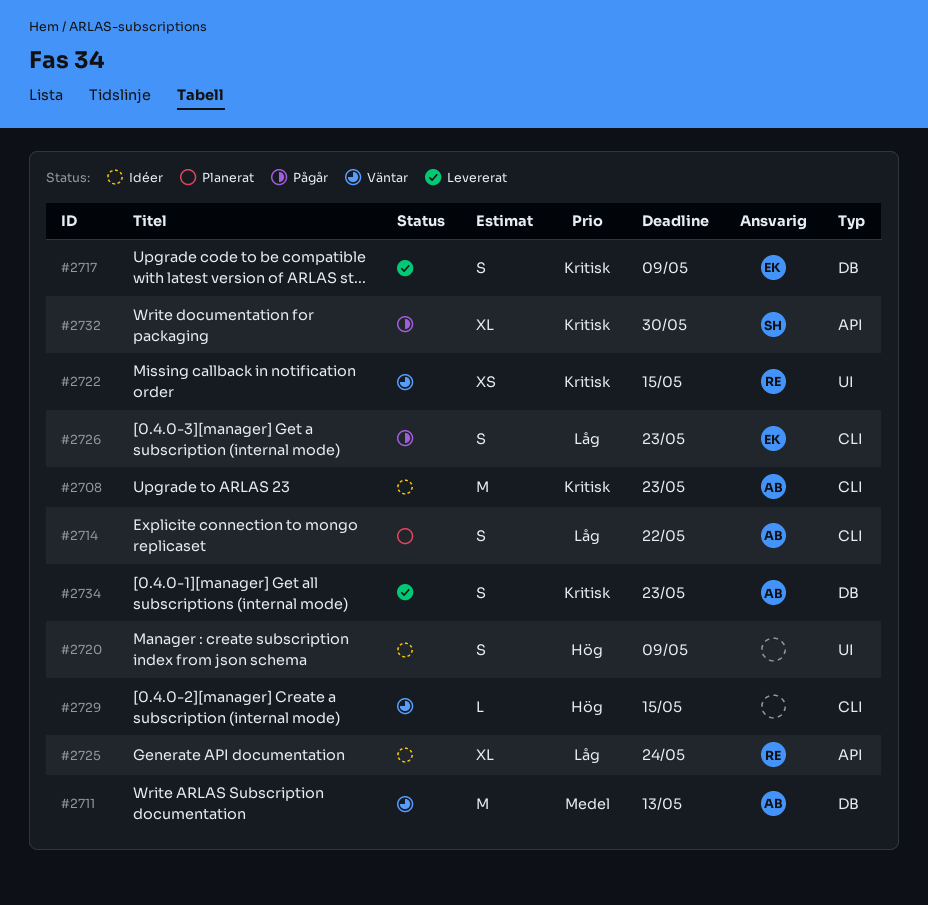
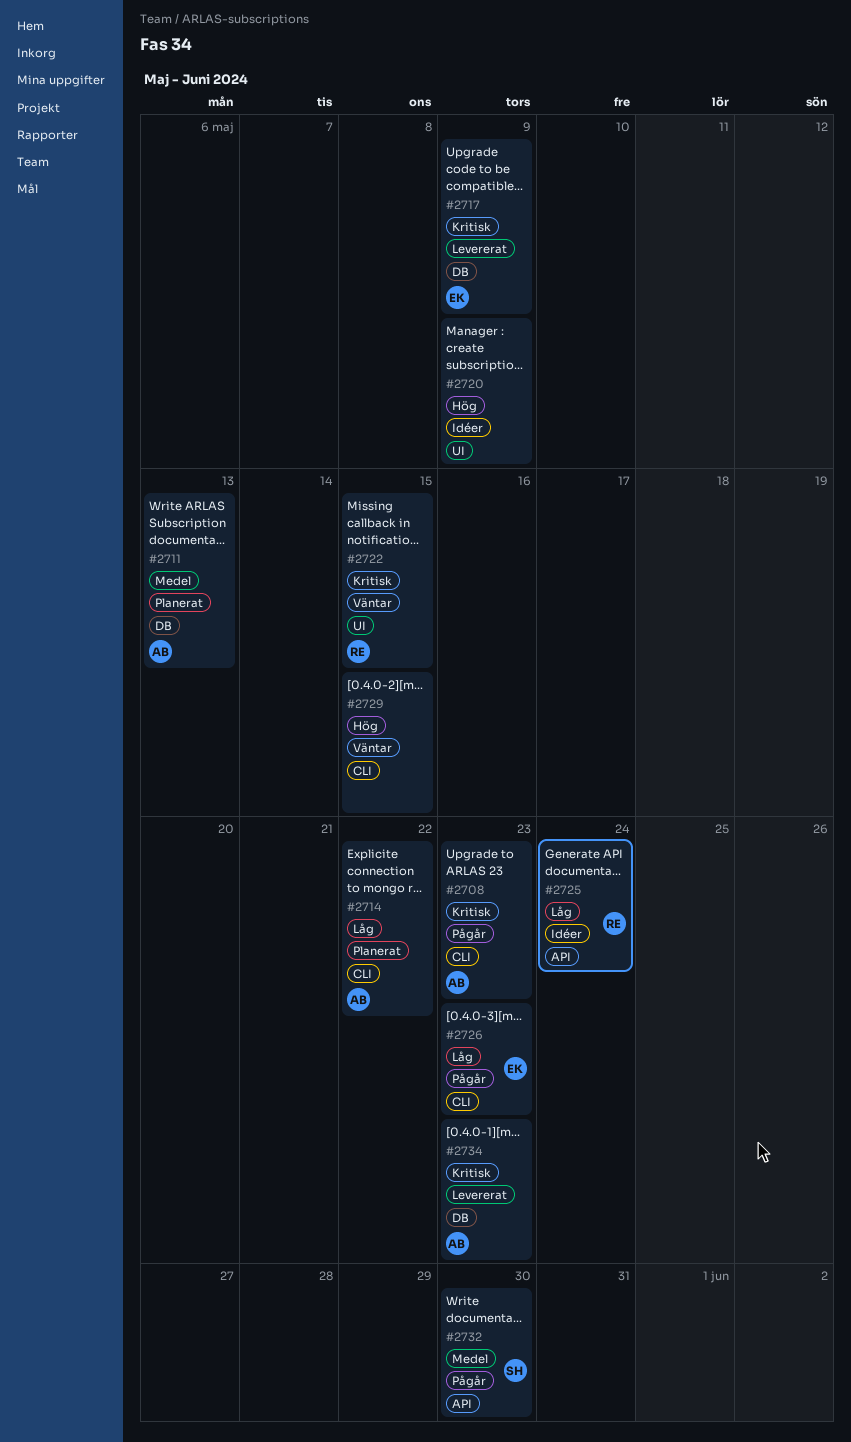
#2708, status: Idéer -> Pågår
#2711, status: Väntar -> Planerat
#2732, priority: Kritisk -> Medel

